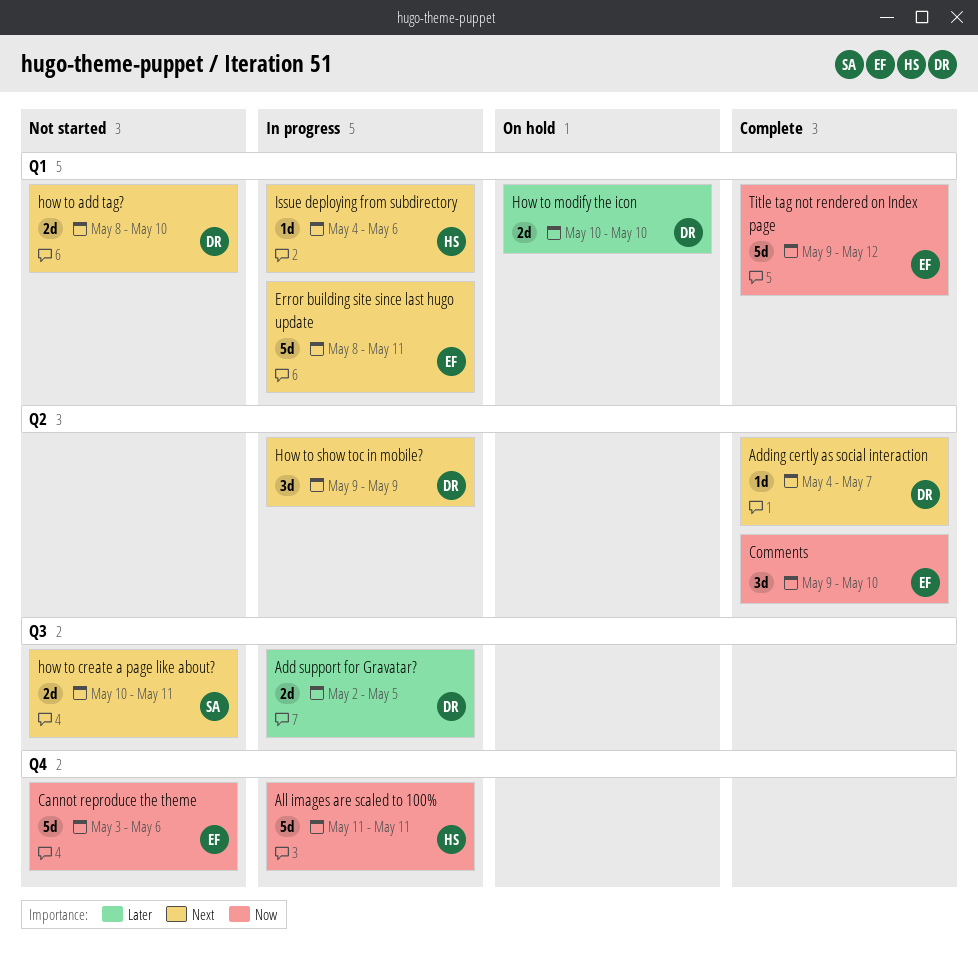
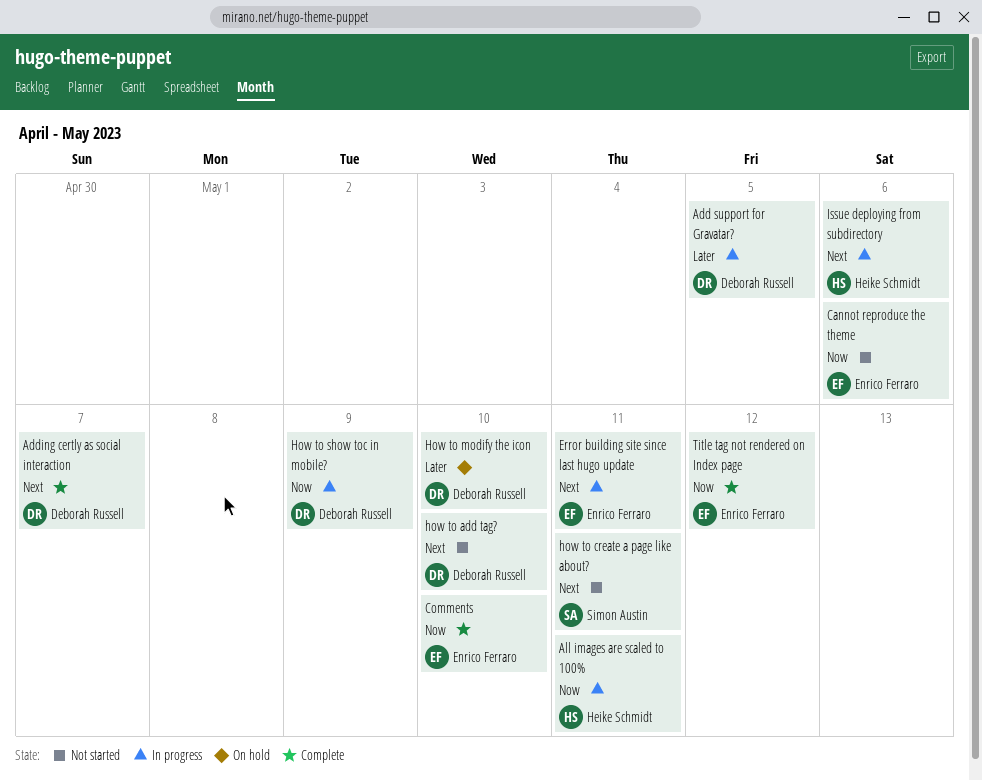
How to show toc in mobile?, priority: Next -> Now

